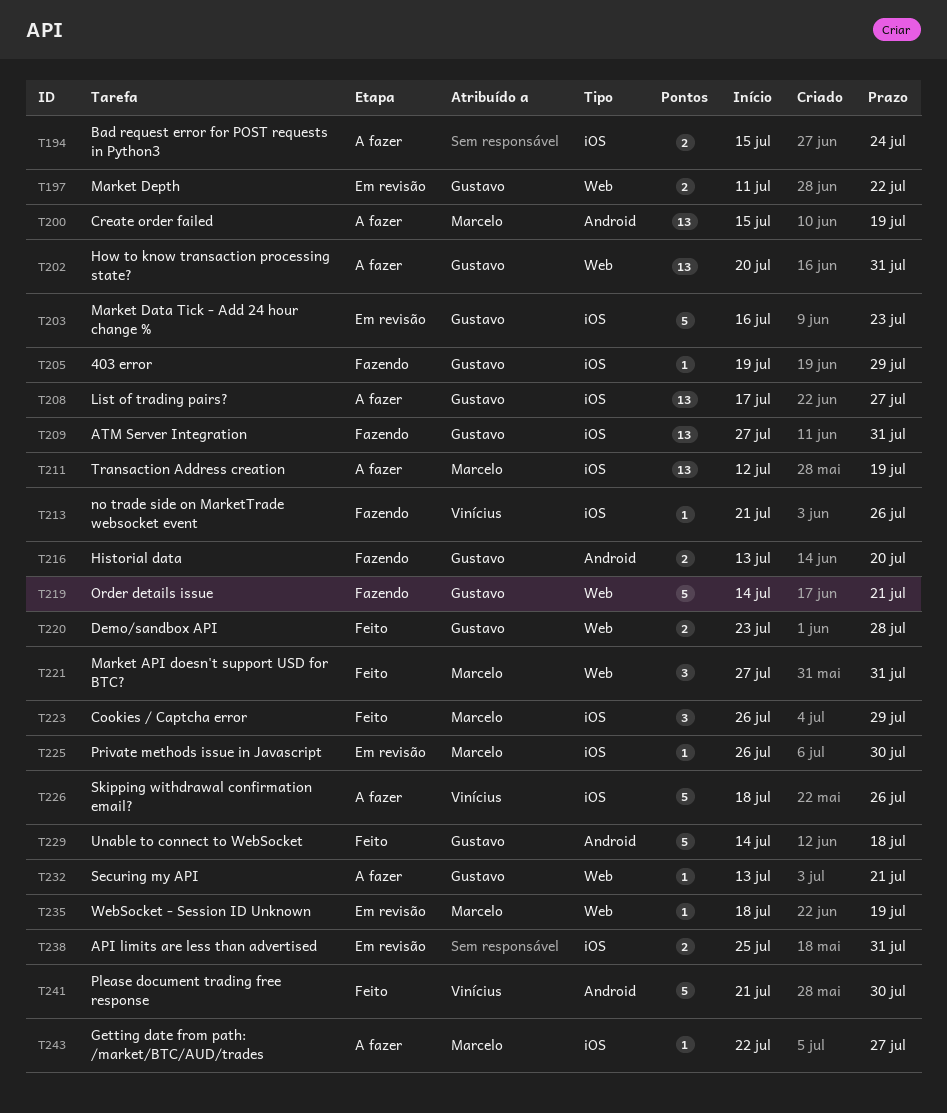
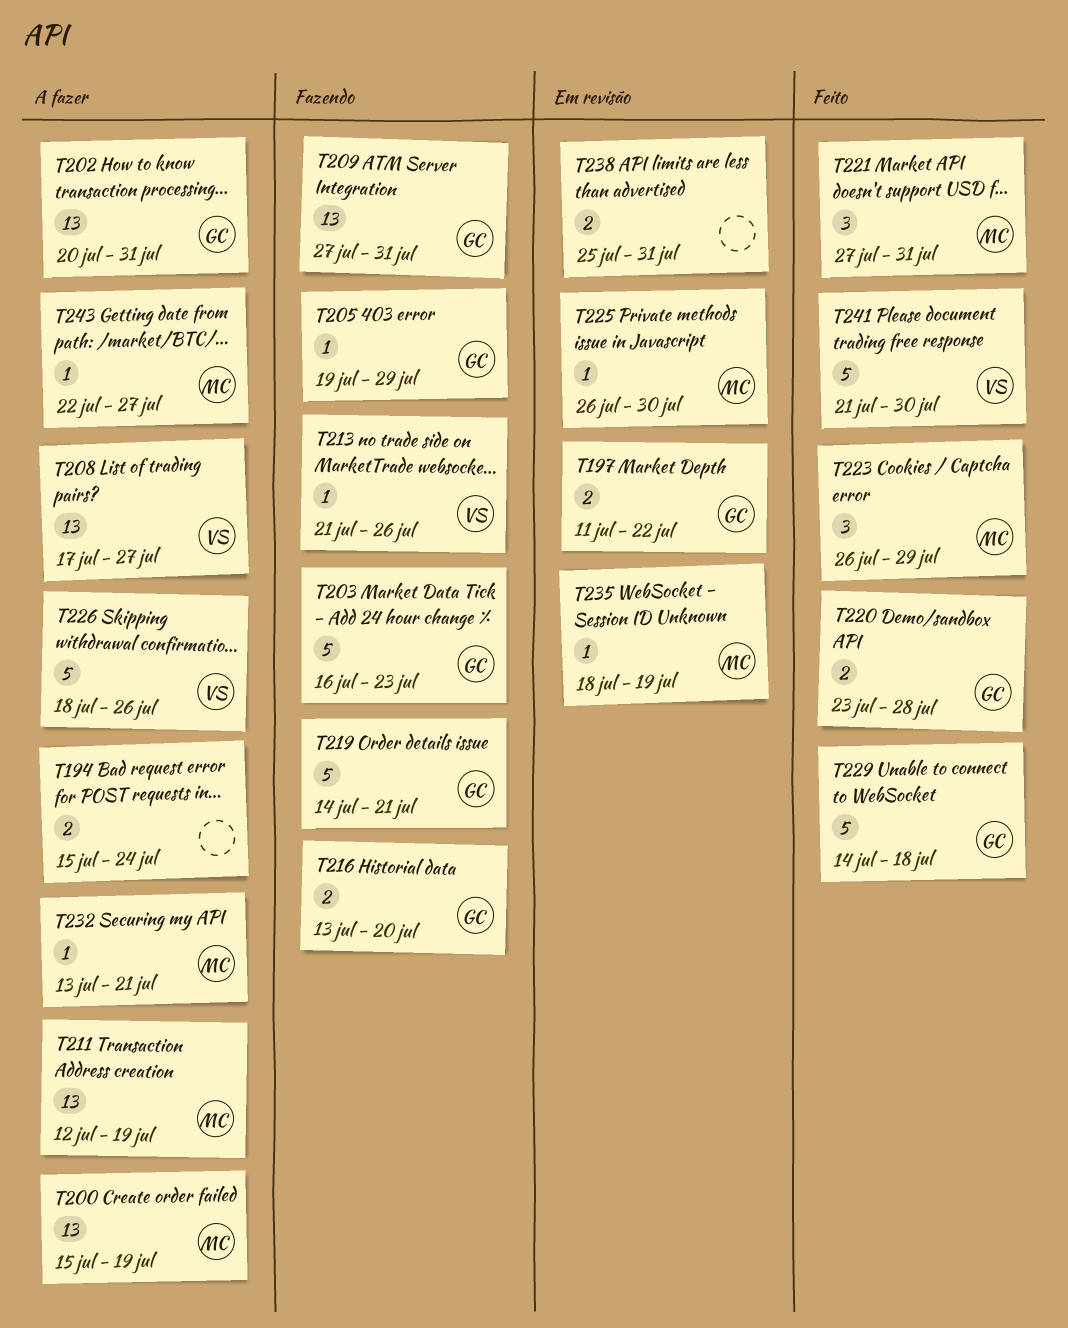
T203, status: Em revisão -> Fazendo
T208, owner: Gustavo -> Vinícius
T232, owner: Gustavo -> Marcelo

